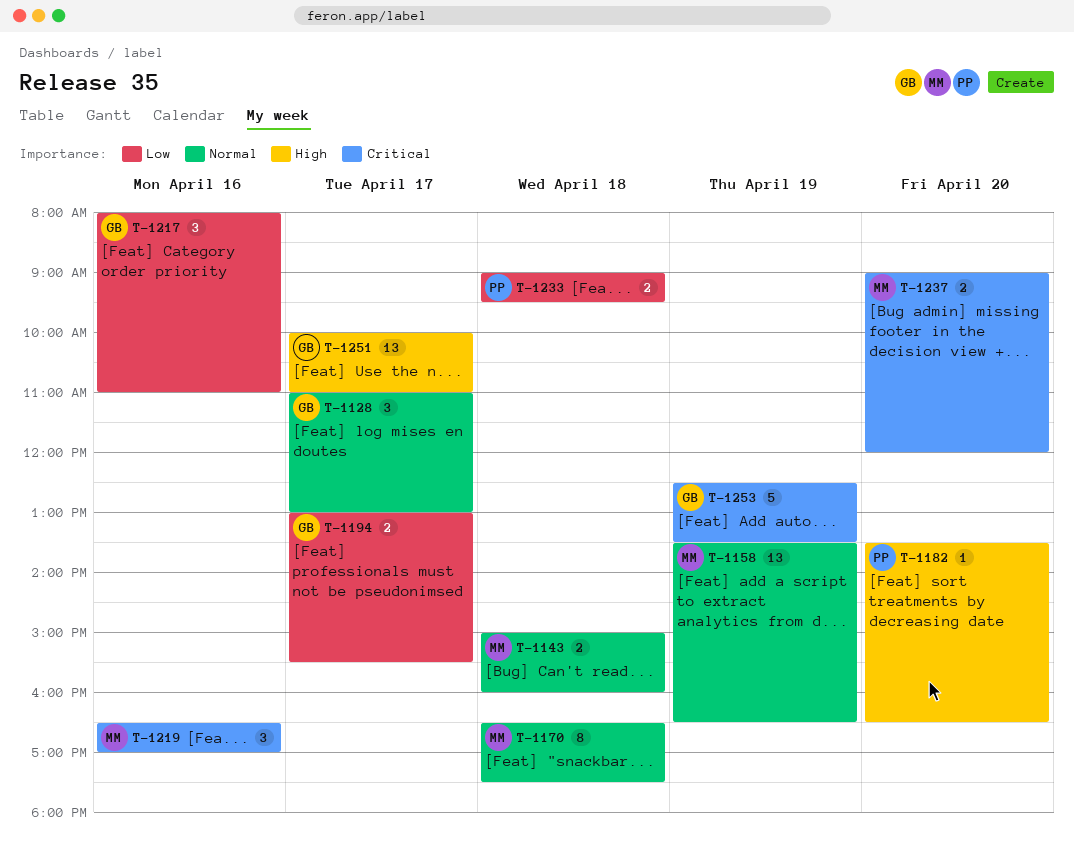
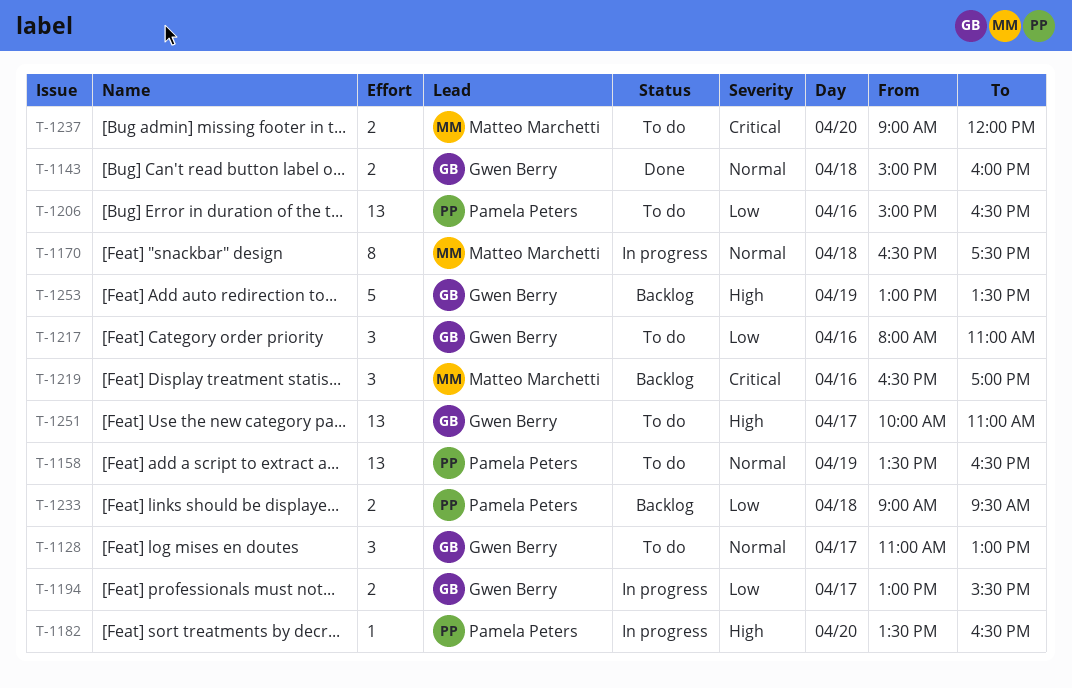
T-1143, owner: Matteo Marchetti -> Gwen Berry
T-1158, owner: Matteo Marchetti -> Pamela Peters
T-1206: none -> present
T-1253, priority: Critical -> High
T-1253, begins: 12:30 -> 13:00

